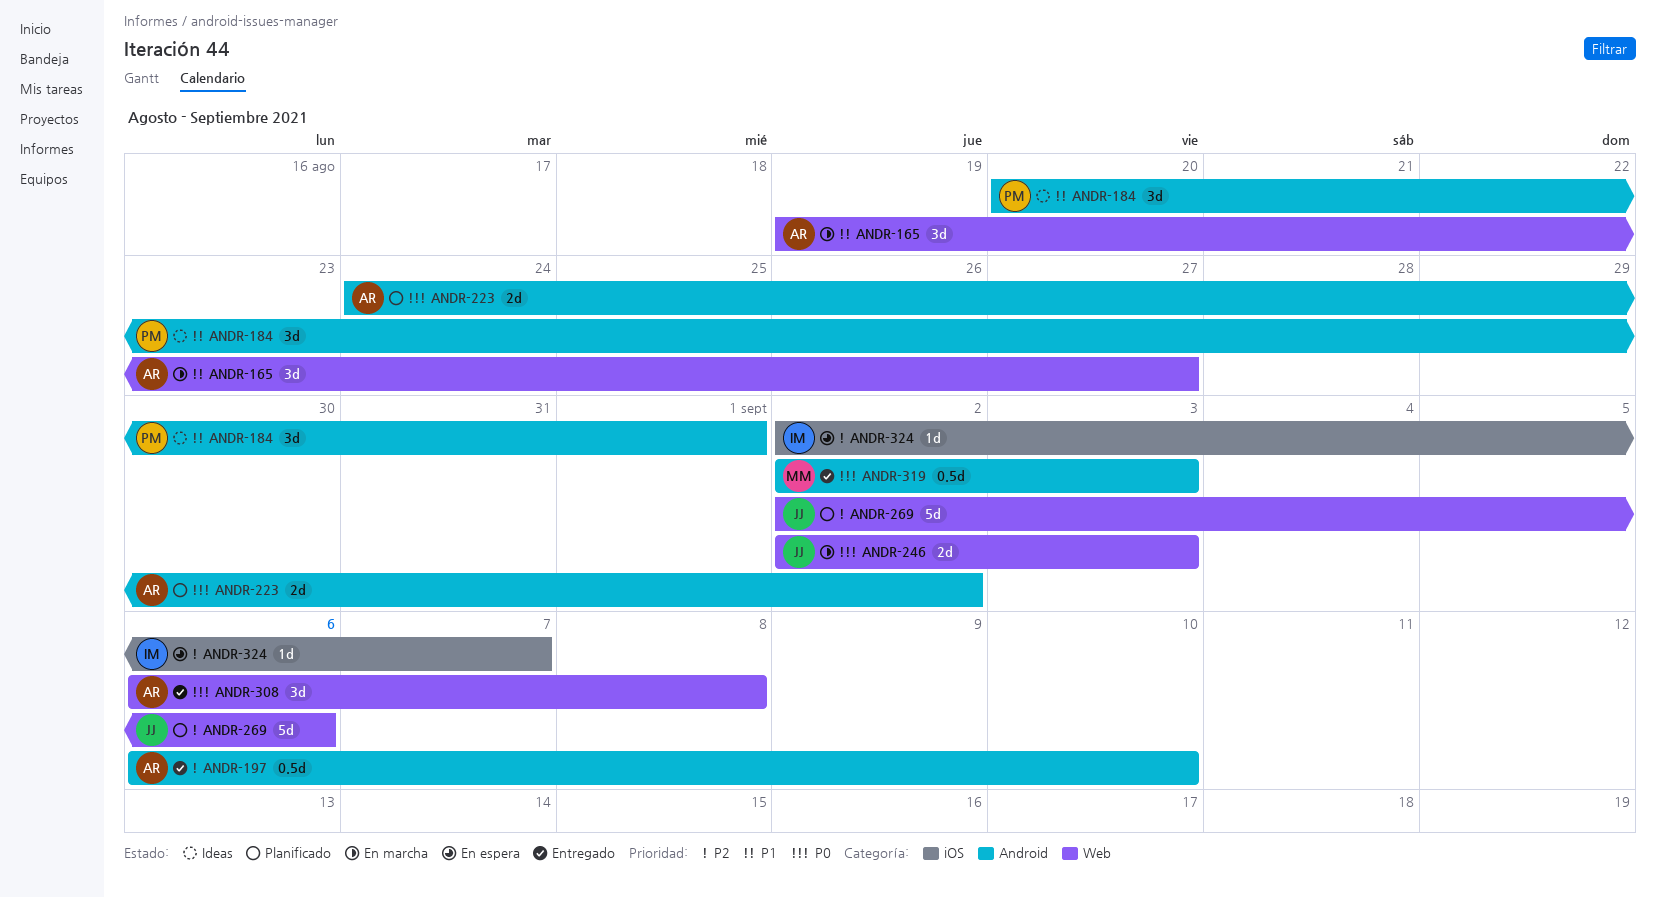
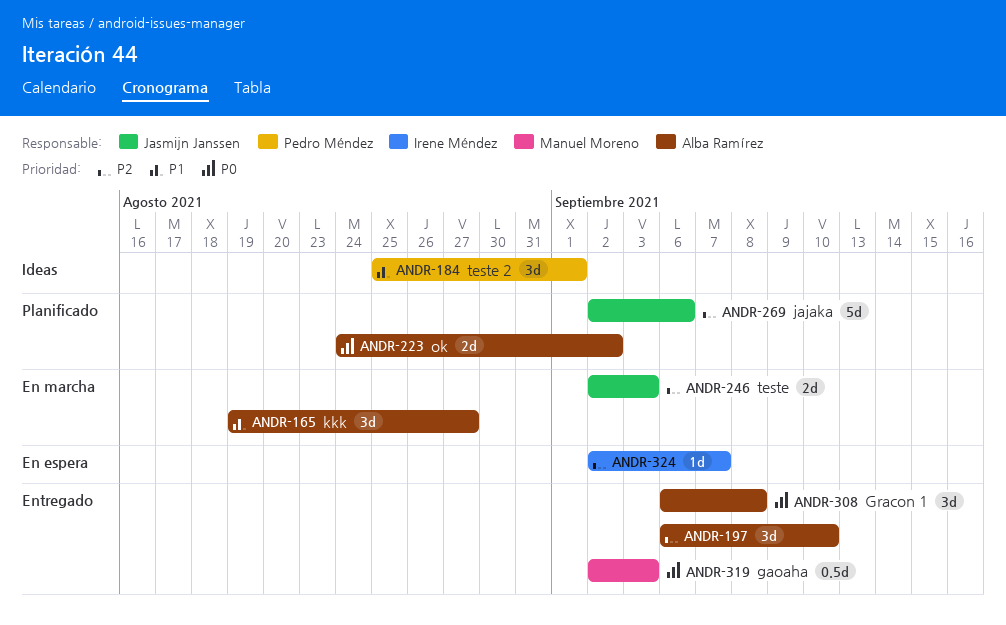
ANDR-184, start: Aug 20 -> Aug 25
ANDR-197, estimate: 0.5d -> 3d
ANDR-246, priority: P0 -> P2

